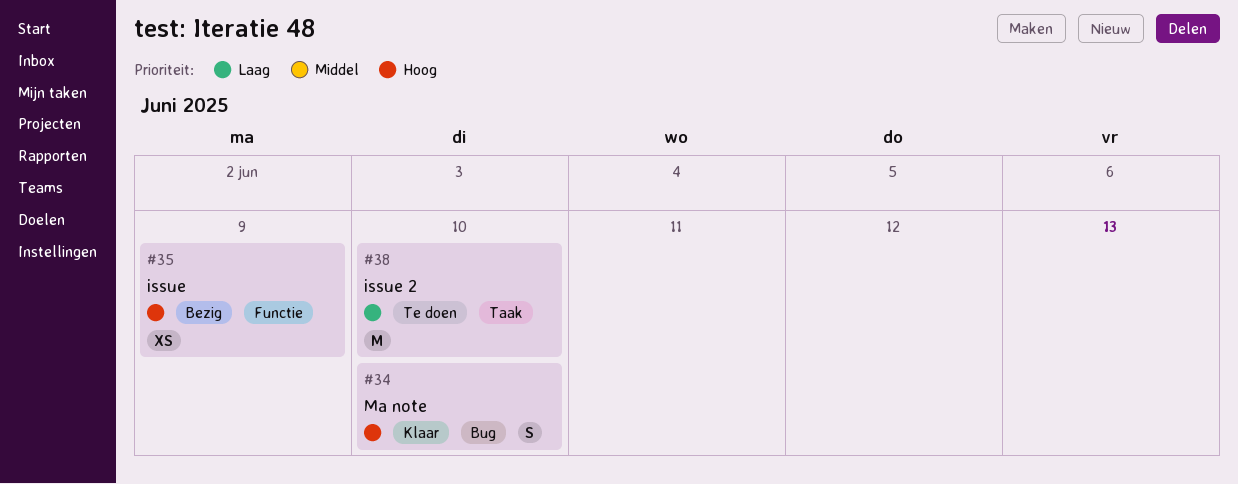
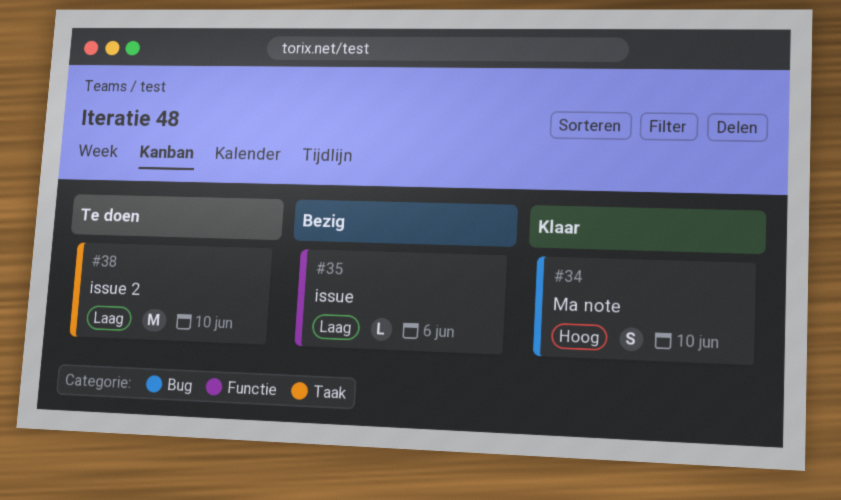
#35, priority: Hoog -> Laag
#35, estimate: XS -> L
#35, due: Jun 9 -> Jun 6

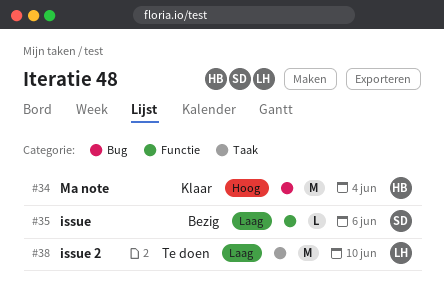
#34, estimate: S -> M
#34, due: Jun 10 -> Jun 4

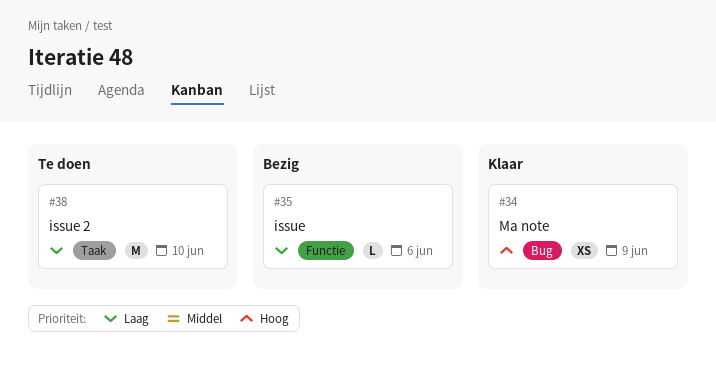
#34, estimate: M -> XS
#34, due: Jun 4 -> Jun 9

